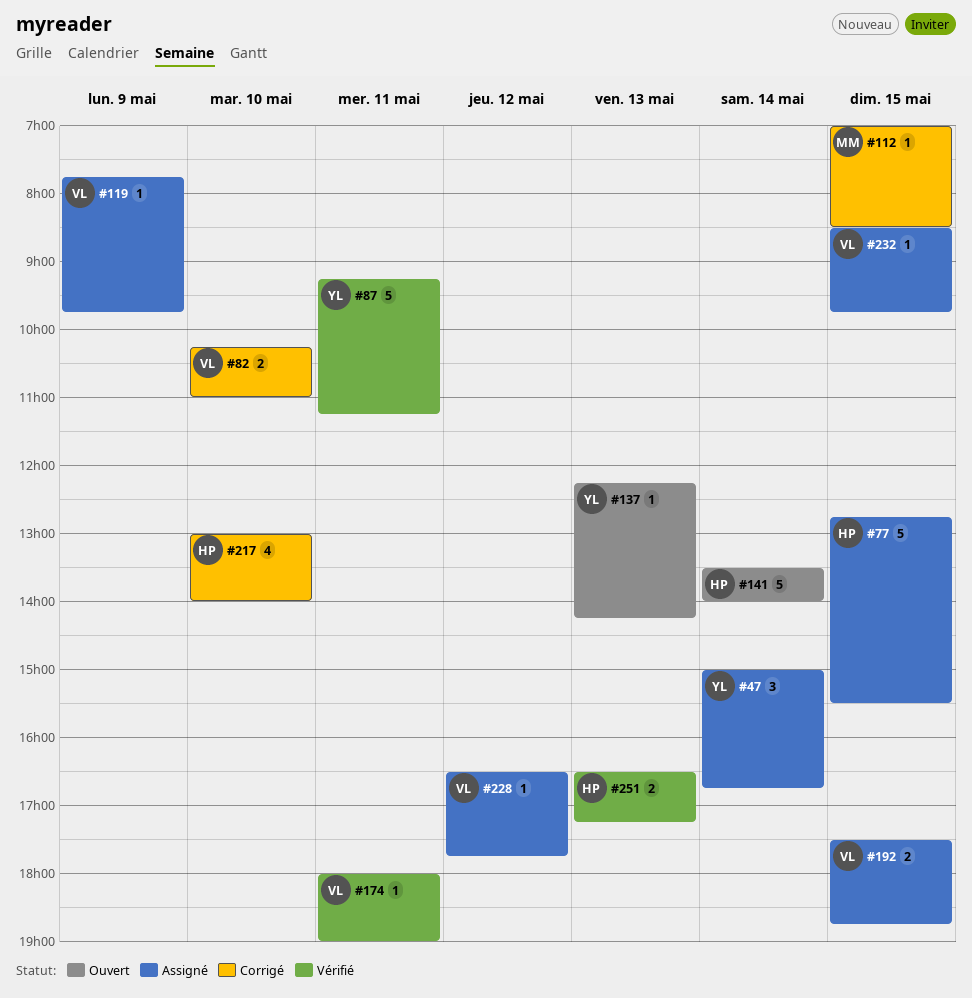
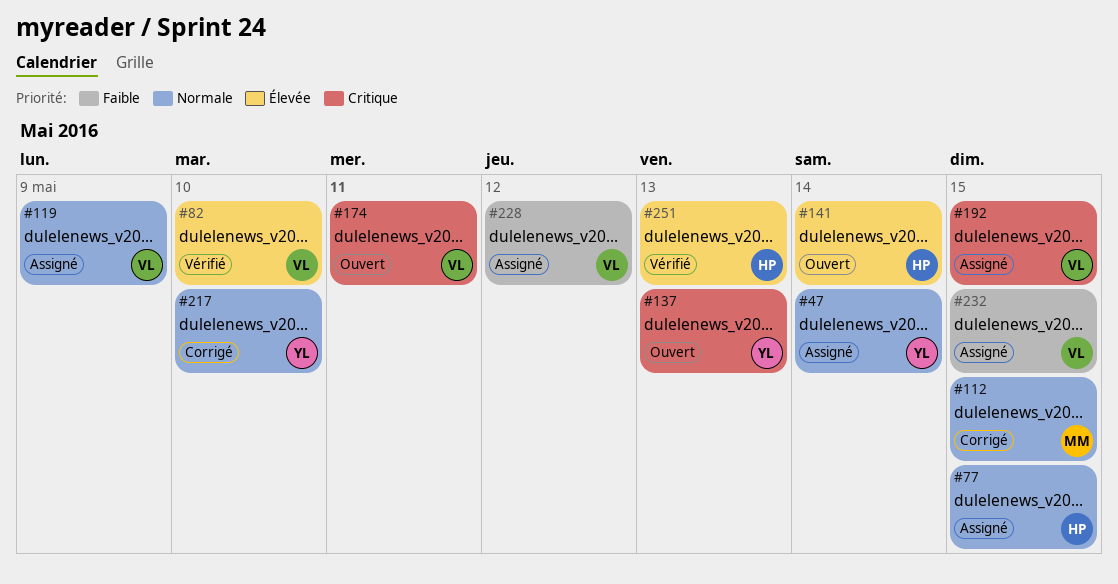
#82, status: Corrigé -> Vérifié
#87: present -> none
#174, status: Vérifié -> Ouvert
#217, owner: HP -> YL

